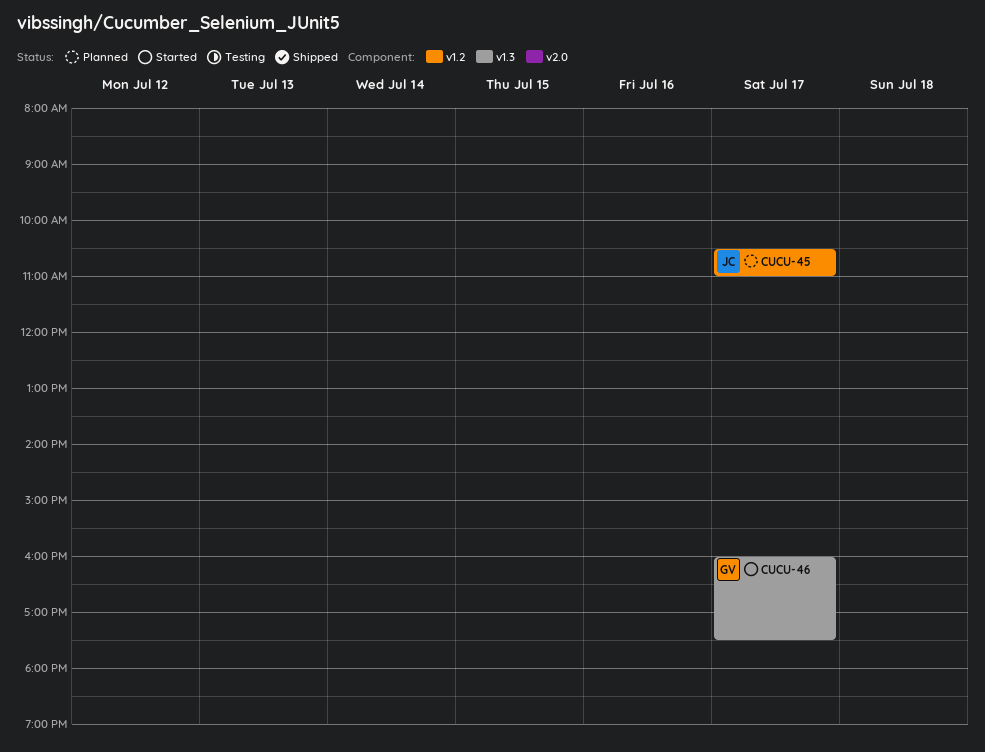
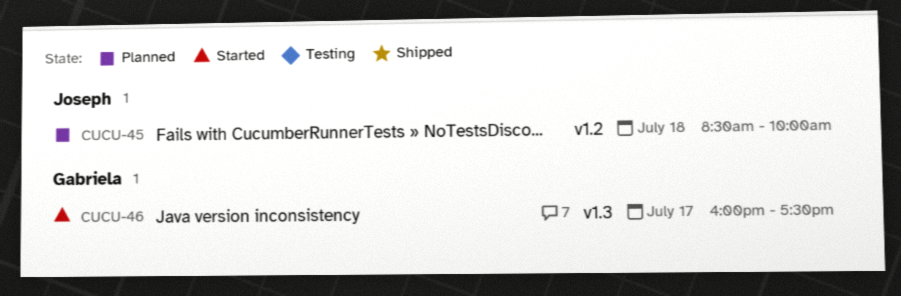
CUCU-45, day: Jul 17 -> Jul 18
CUCU-45, begins: 10:30 -> 08:30
CUCU-45, ends: 11:00 -> 10:00

